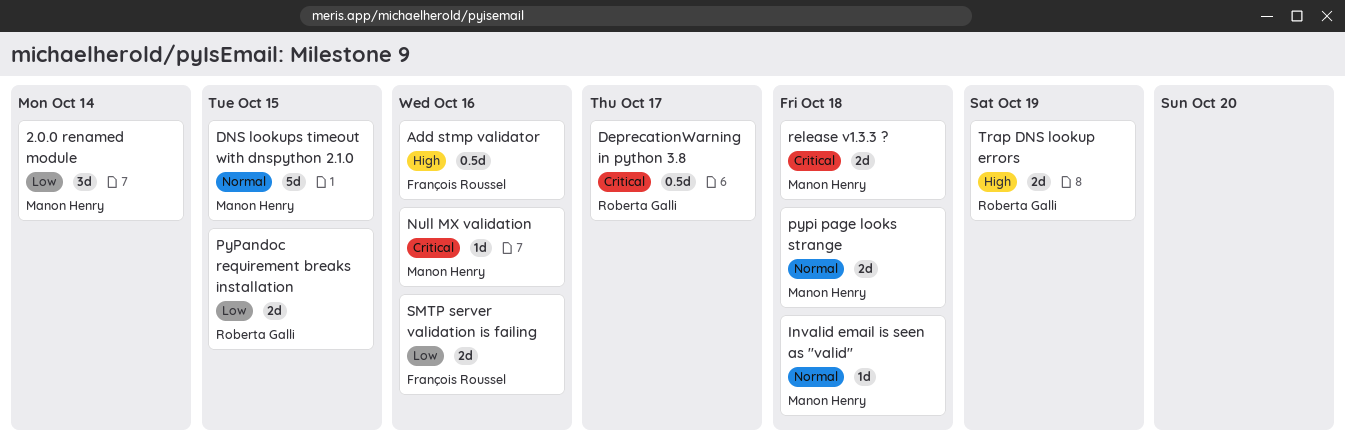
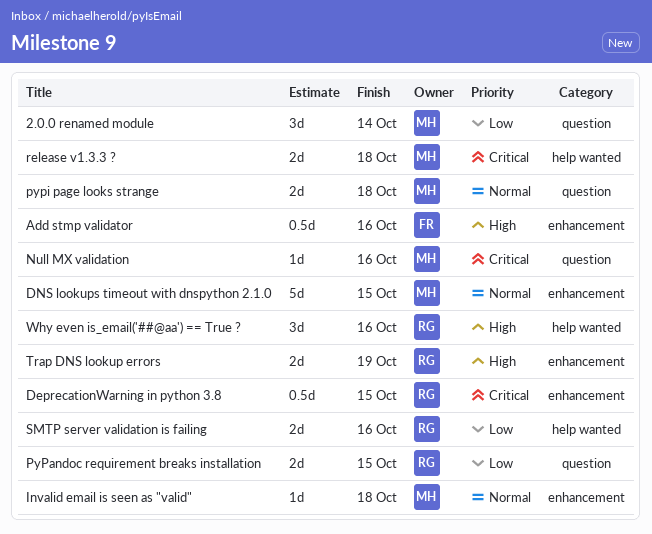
DeprecationWarning in python 3.8, due: Oct 17 -> Oct 15
SMTP server validation is failing, owner: François Roussel -> Roberta Galli
Why even is_email('##@aa') == True ?: none -> present

